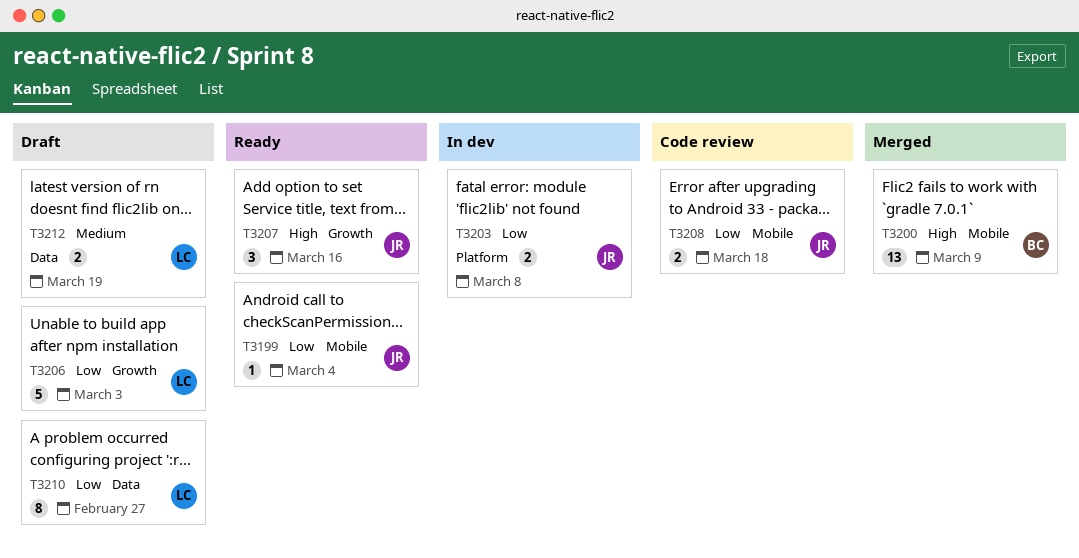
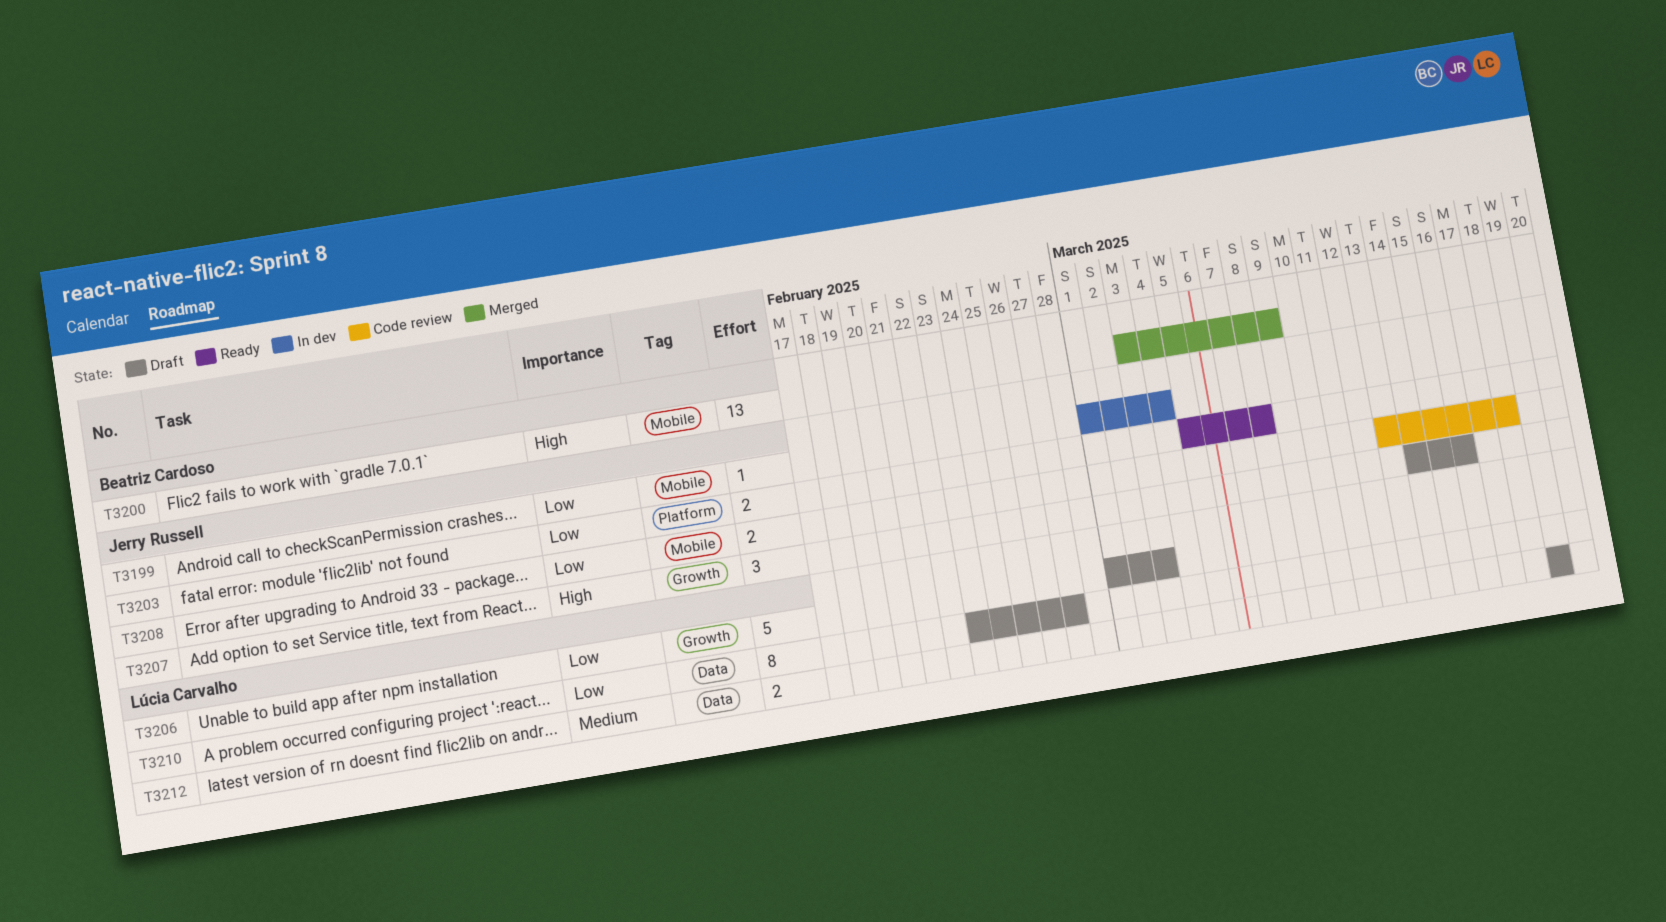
T3199, status: Ready -> In dev
T3203, status: In dev -> Ready
T3207, status: Ready -> Draft

